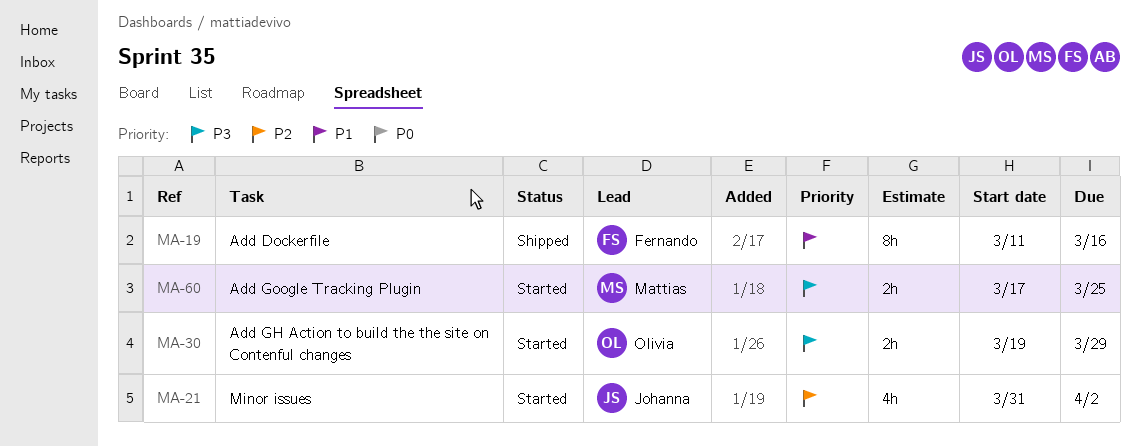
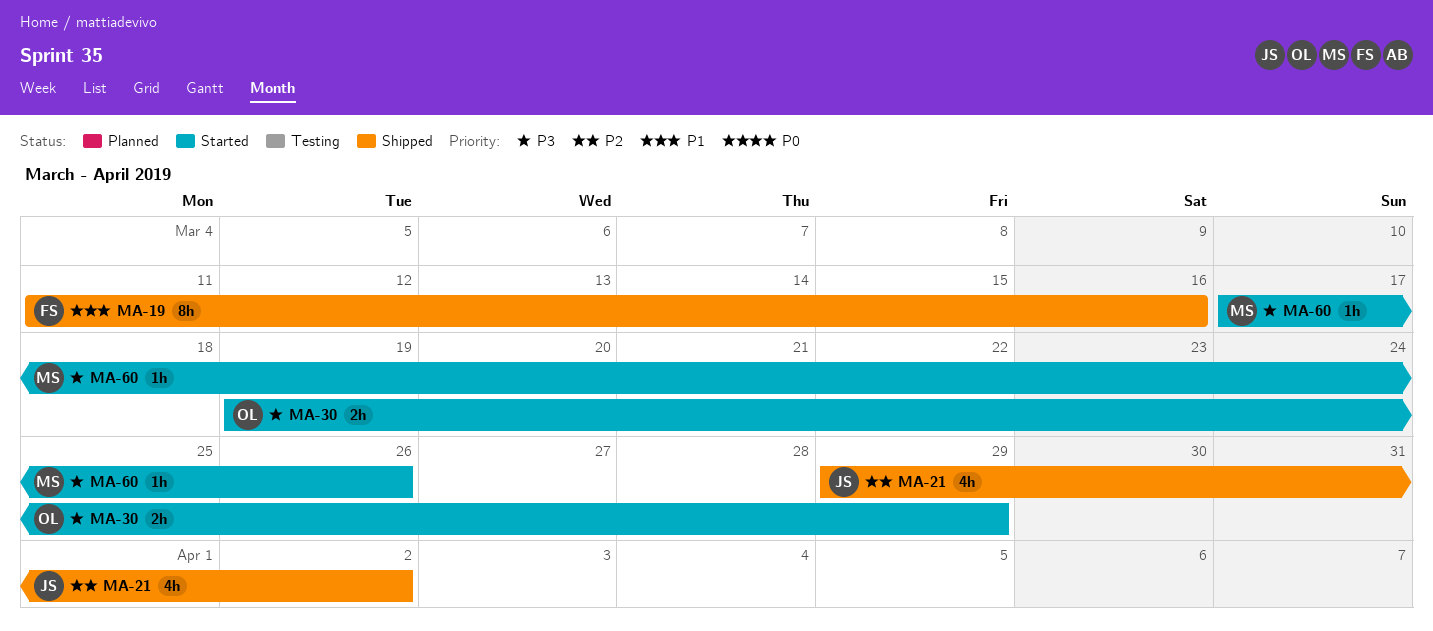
MA-21, status: Started -> Shipped
MA-21, start: Mar 31 -> Mar 29
MA-60, estimate: 2h -> 1h
MA-60, due: Mar 25 -> Mar 26

